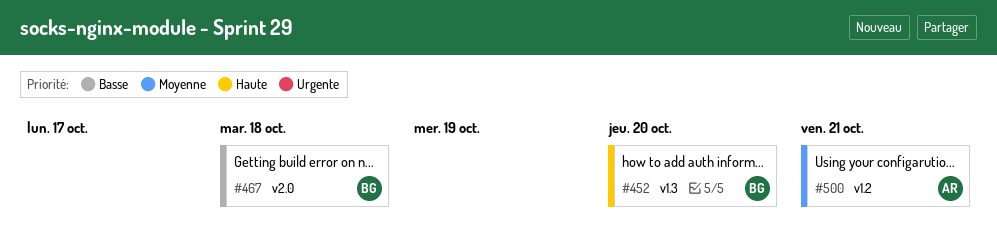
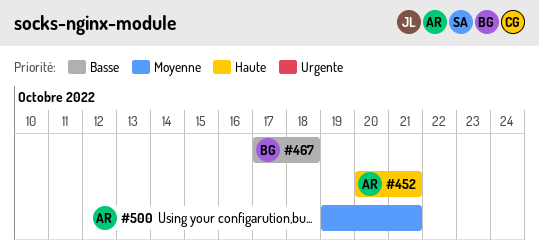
#452, owner: BG -> AR
#452, due: Oct 20 -> Oct 21

